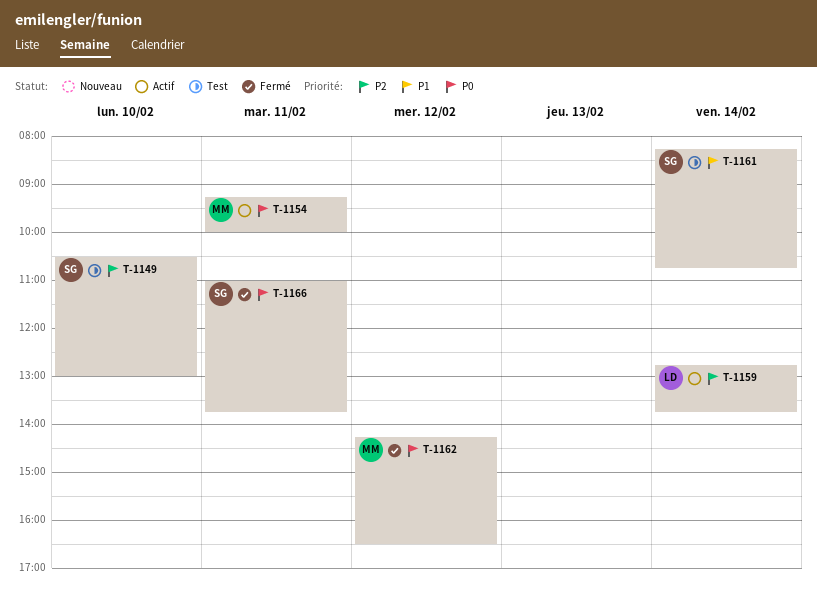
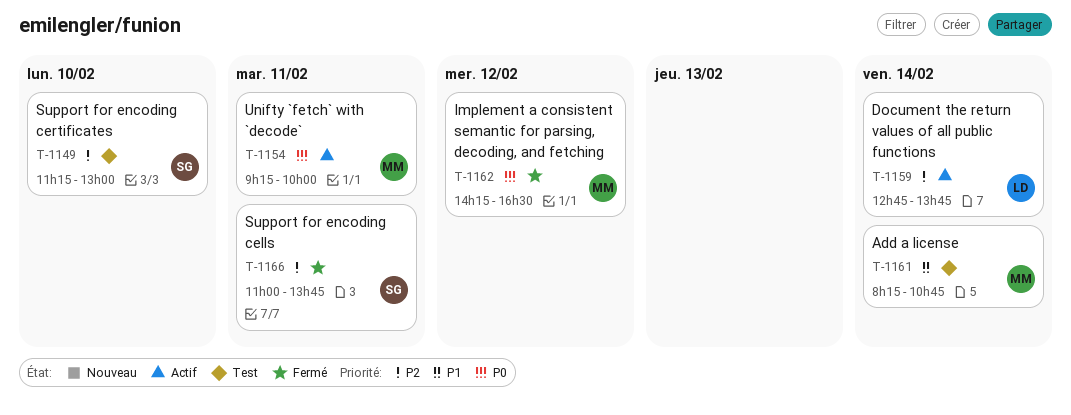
T-1149, begins: 10:30 -> 11:15
T-1161, owner: SG -> MM
T-1166, priority: P0 -> P2

